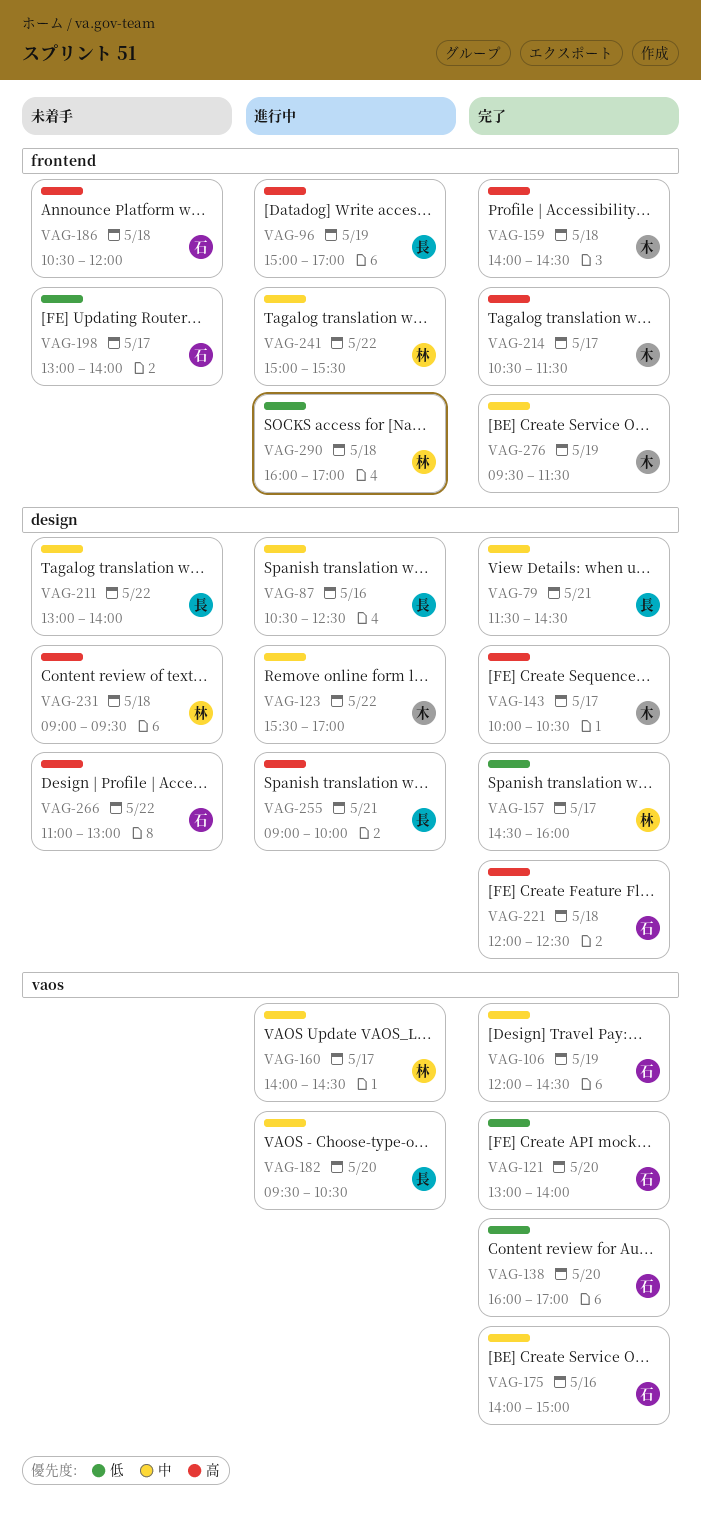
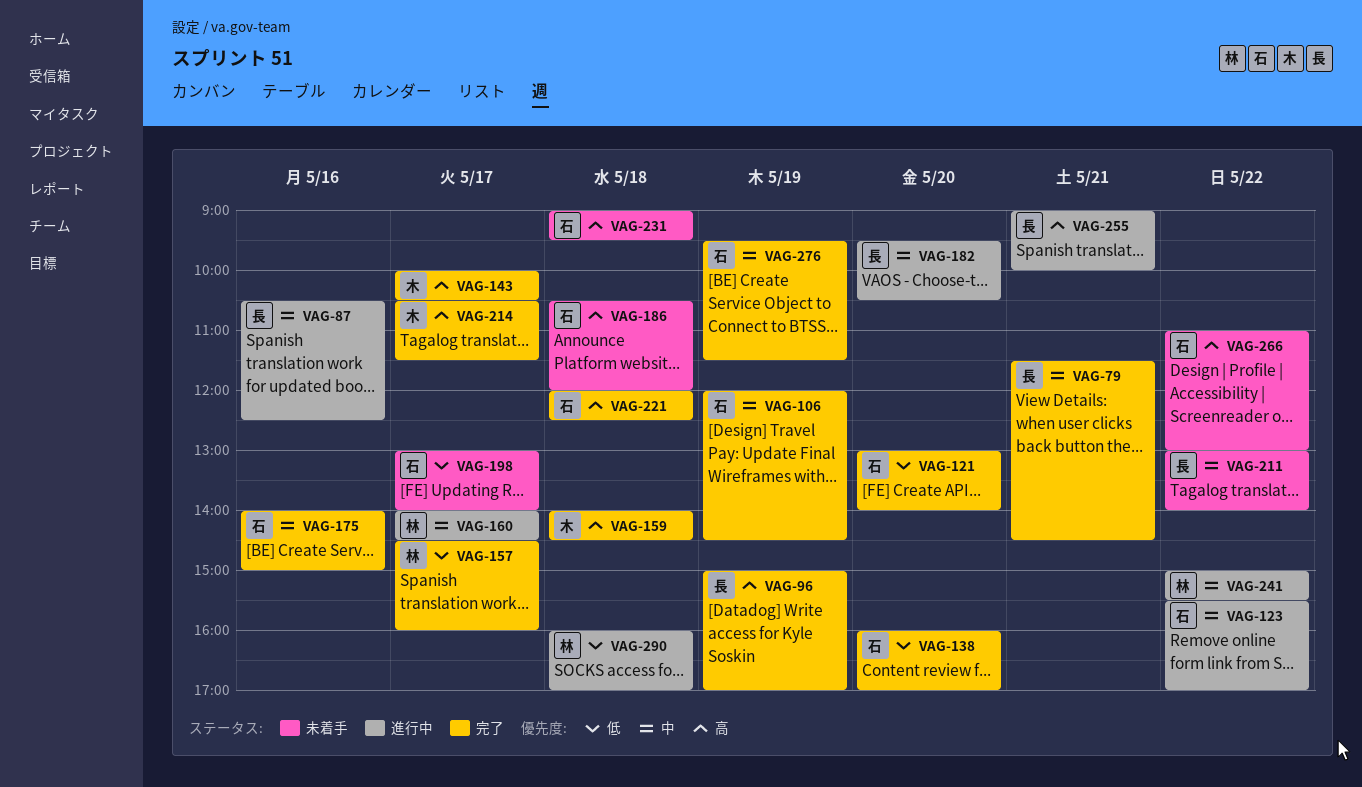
VAG-96, status: 進行中 -> 完了
VAG-123, owner: 木 -> 石
VAG-231, owner: 林 -> 石
VAG-276, owner: 木 -> 石

